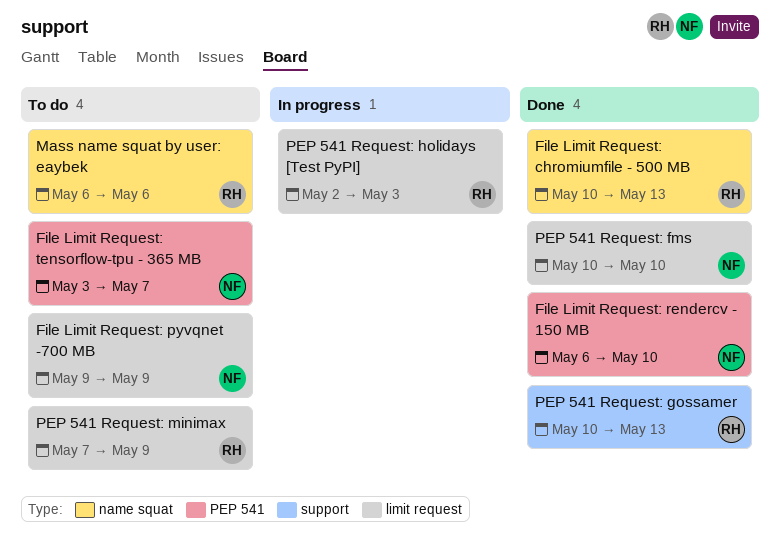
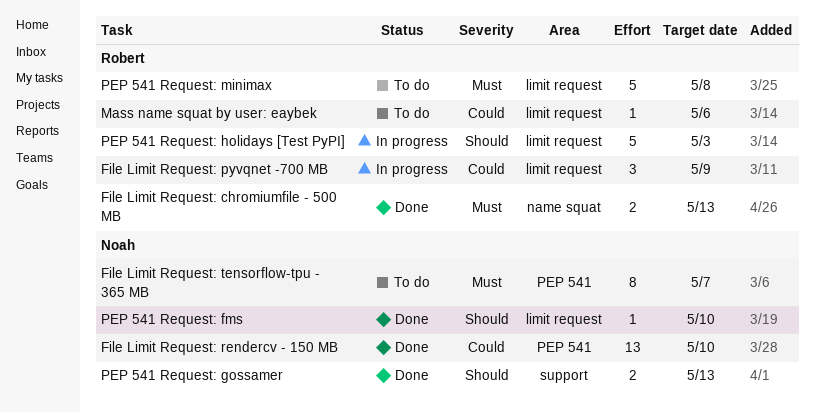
File Limit Request: pyvqnet -700 MB, status: To do -> In progress
File Limit Request: pyvqnet -700 MB, owner: Noah -> Robert
Mass name squat by user: eaybek, label: name squat -> limit request
PEP 541 Request: gossamer, owner: Robert -> Noah
PEP 541 Request: minimax, due: May 9 -> May 8

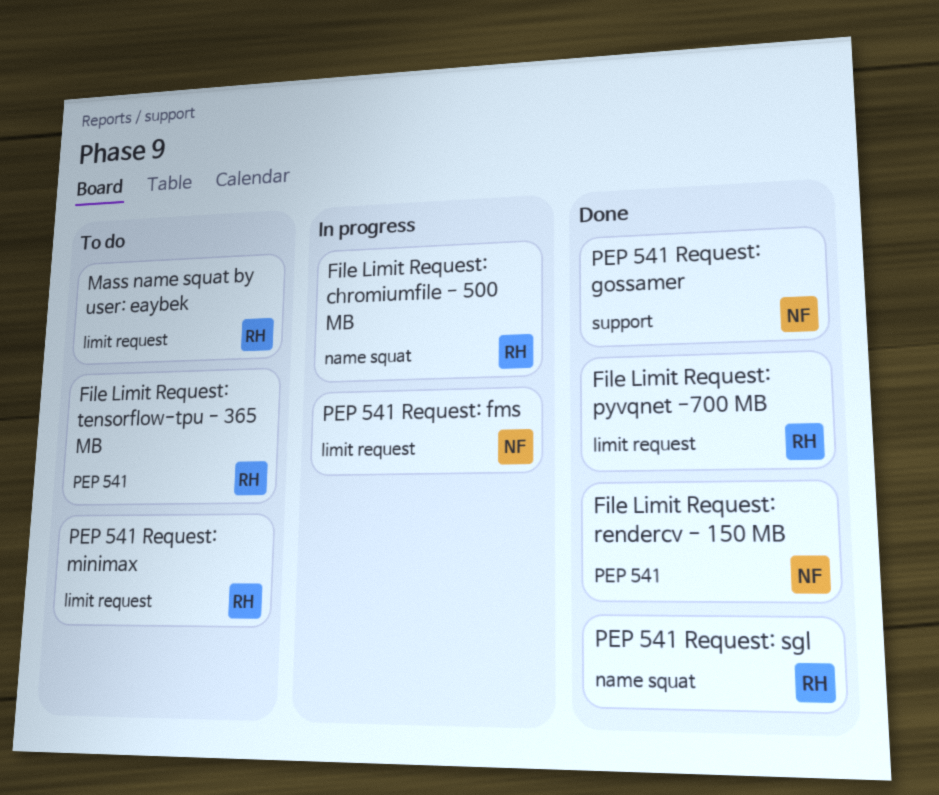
File Limit Request: chromiumfile - 500 MB, status: Done -> In progress
File Limit Request: pyvqnet -700 MB, status: In progress -> Done
File Limit Request: tensorflow-tpu - 365 MB, owner: Noah -> Robert
PEP 541 Request: fms, status: Done -> In progress
PEP 541 Request: holidays [Test PyPI]: present -> none
PEP 541 Request: sgl: none -> present

